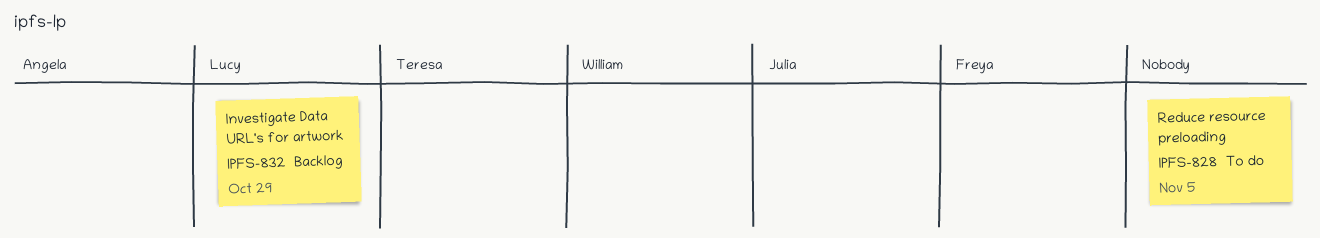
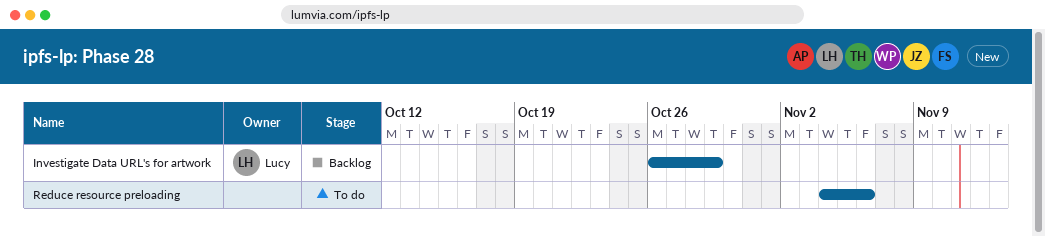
Reduce resource preloading, due: Nov 5 -> Nov 6

